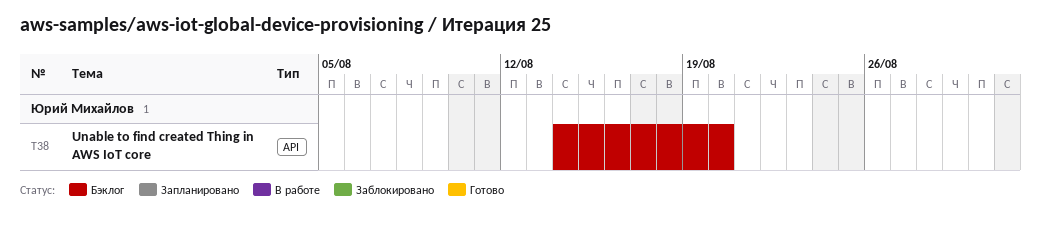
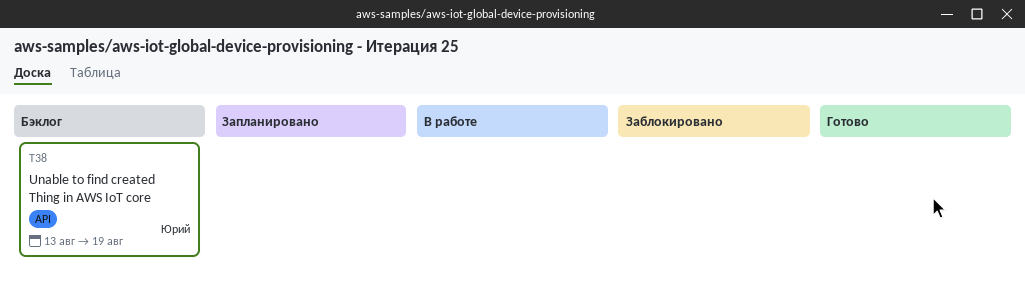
T38, start: Aug 14 -> Aug 13
T38, due: Aug 20 -> Aug 19

